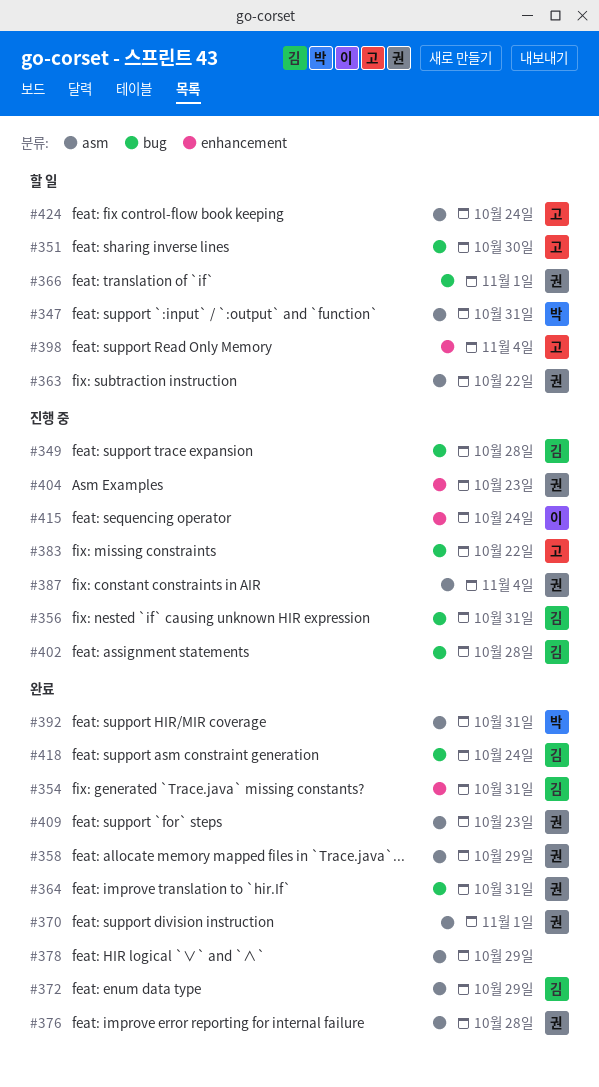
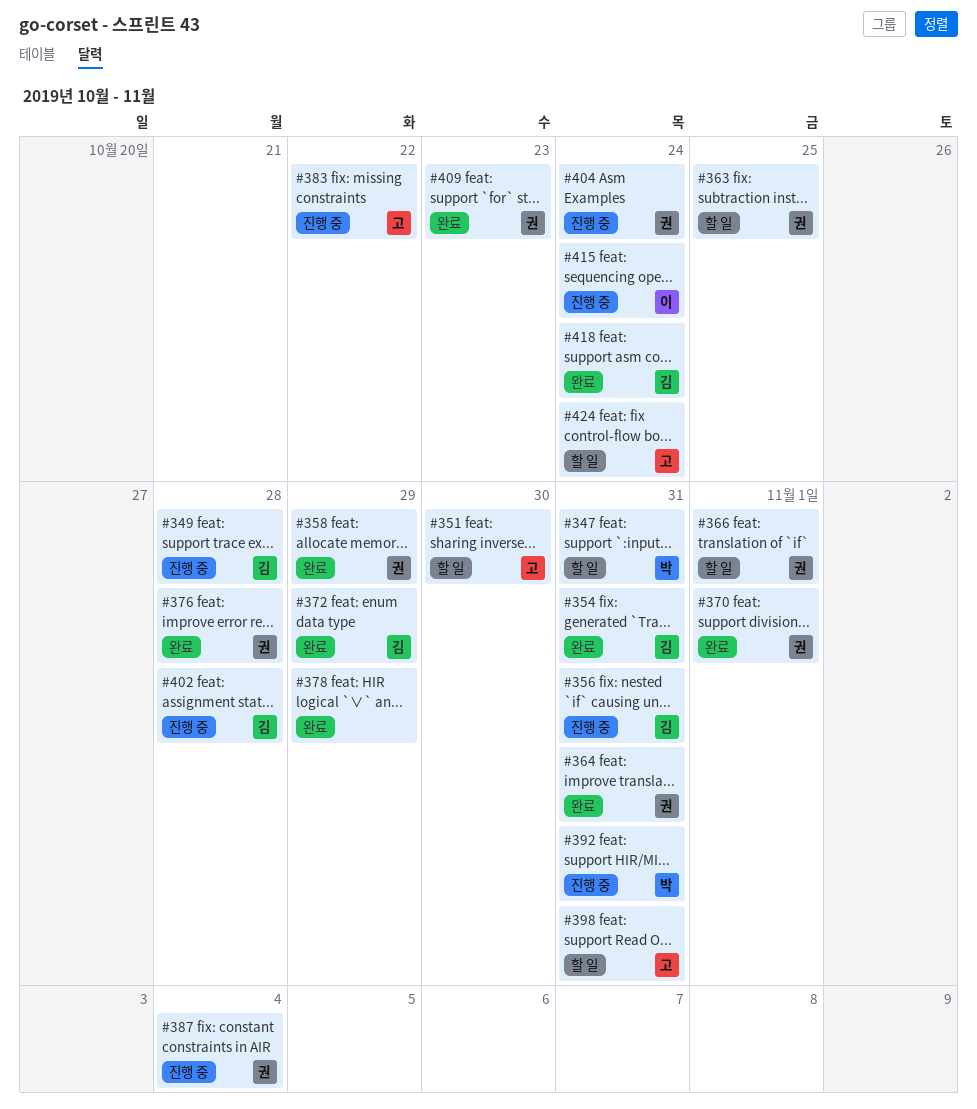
#363, due: Oct 22 -> Oct 25
#392, status: 완료 -> 진행 중
#398, due: Nov 4 -> Oct 31
#404, due: Oct 23 -> Oct 24

